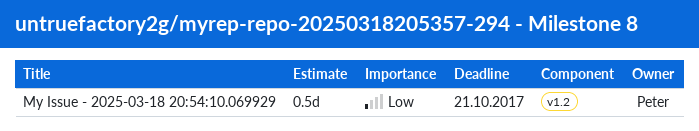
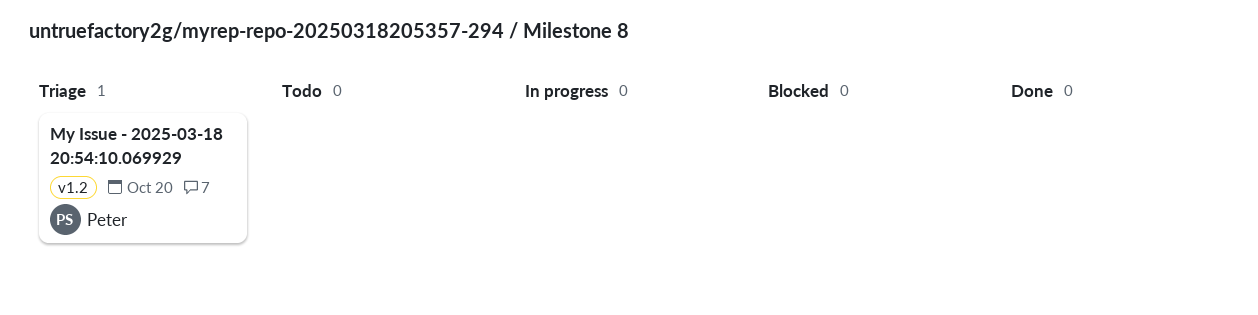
My Issue - 2025-03-18 20:54:10.069929, due: Oct 21 -> Oct 20

